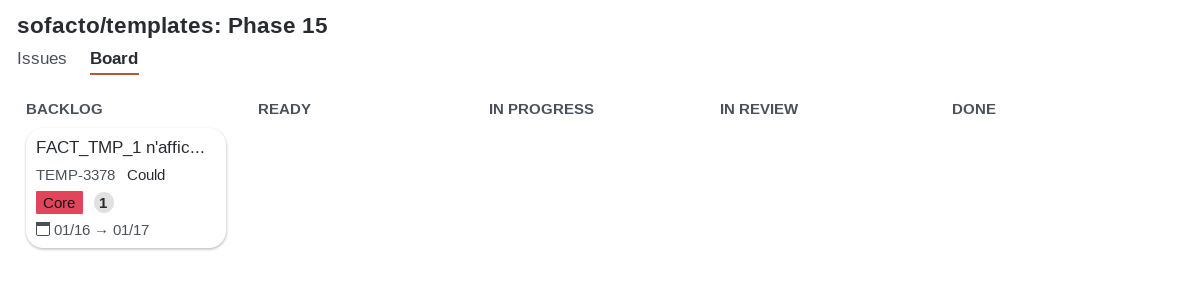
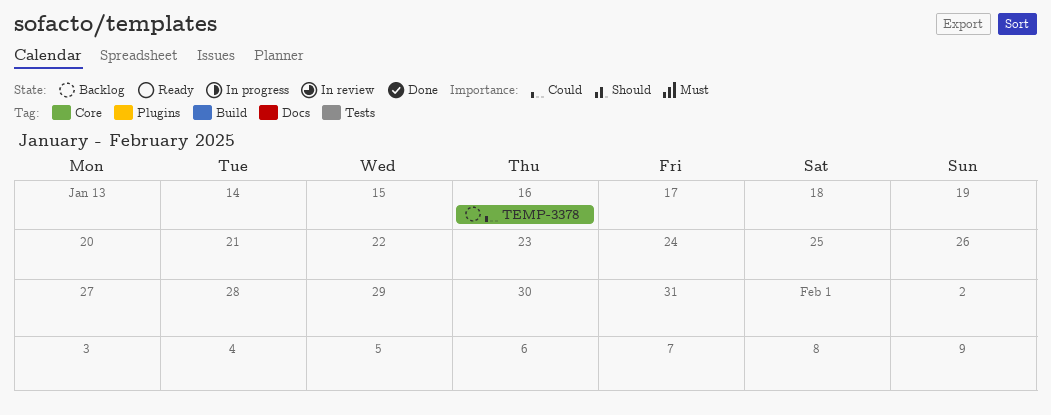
TEMP-3378, due: Jan 17 -> Jan 16

